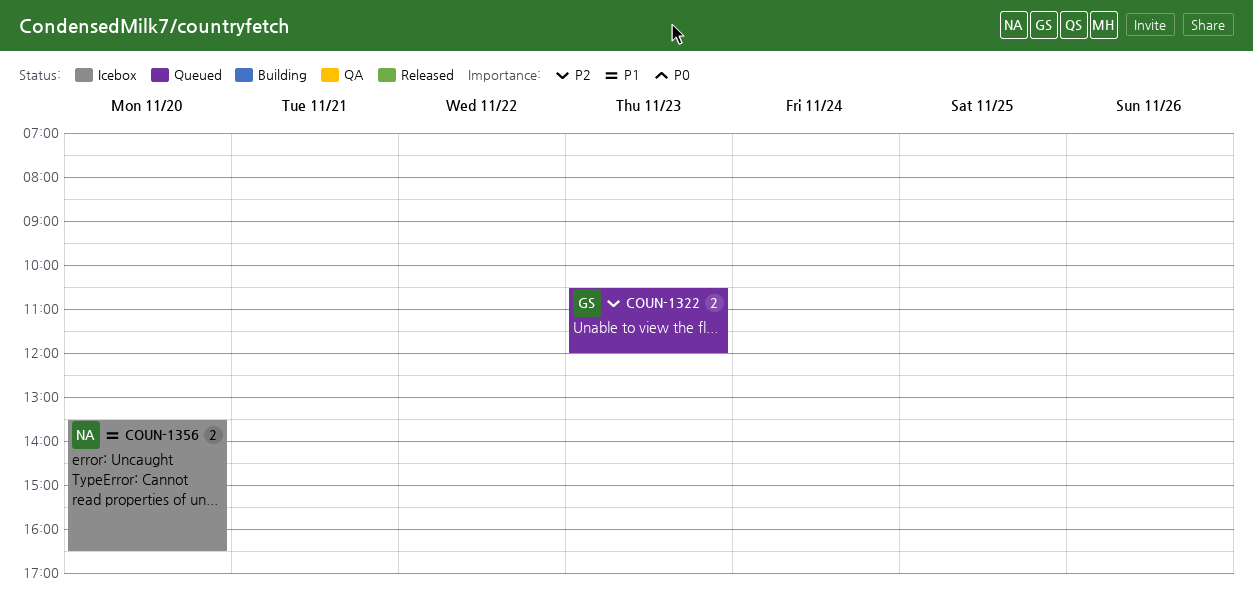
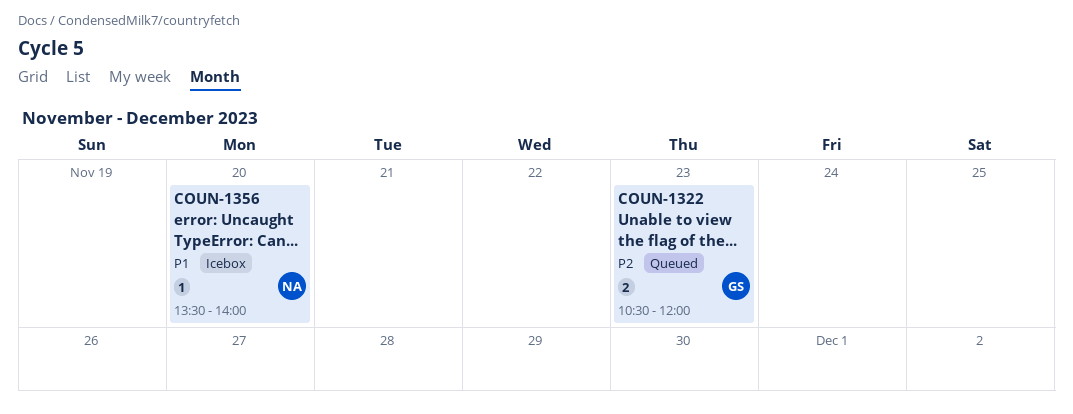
COUN-1356, estimate: 2 -> 1
COUN-1356, ends: 16:30 -> 14:00

